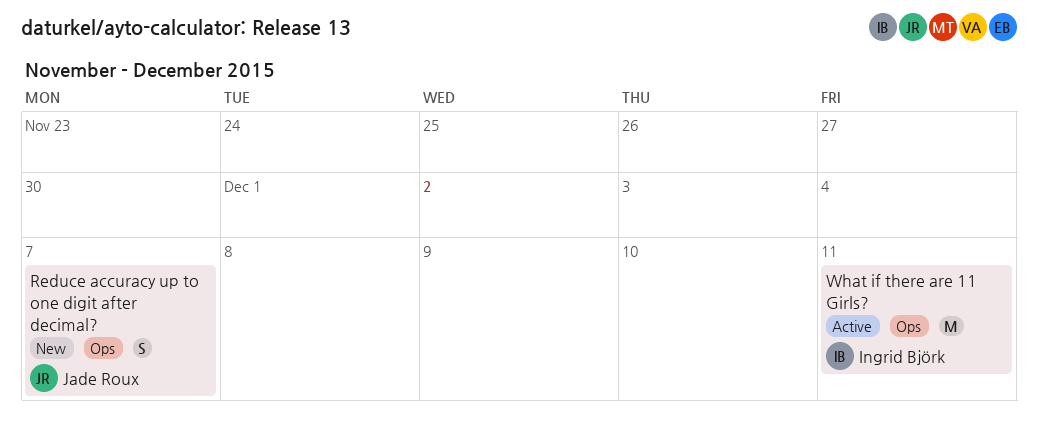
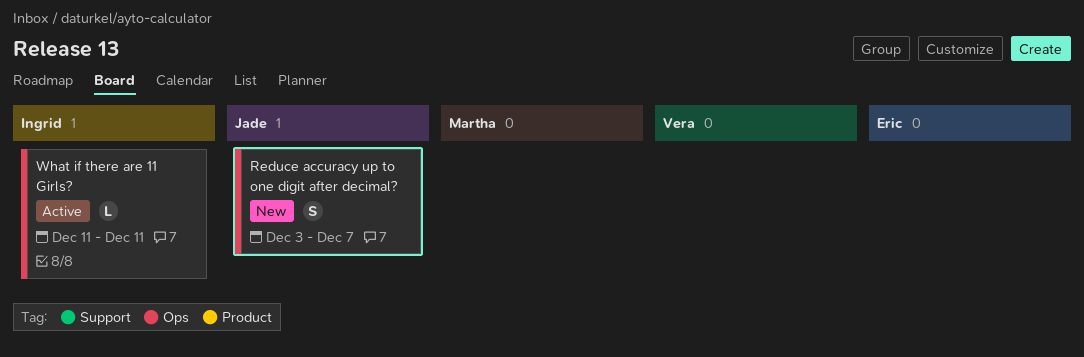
What if there are 11 Girls?, estimate: M -> L

